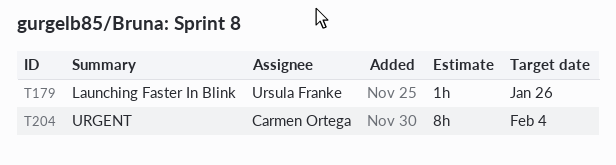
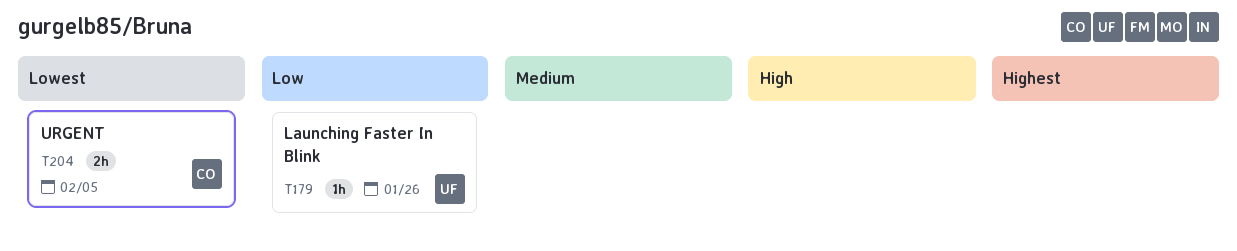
T204, estimate: 8h -> 2h
T204, due: Feb 4 -> Feb 5

